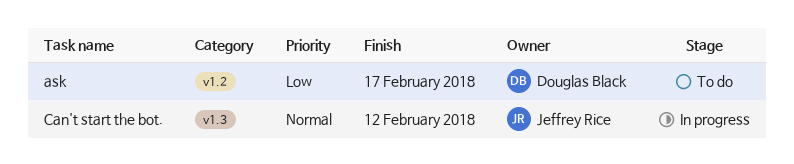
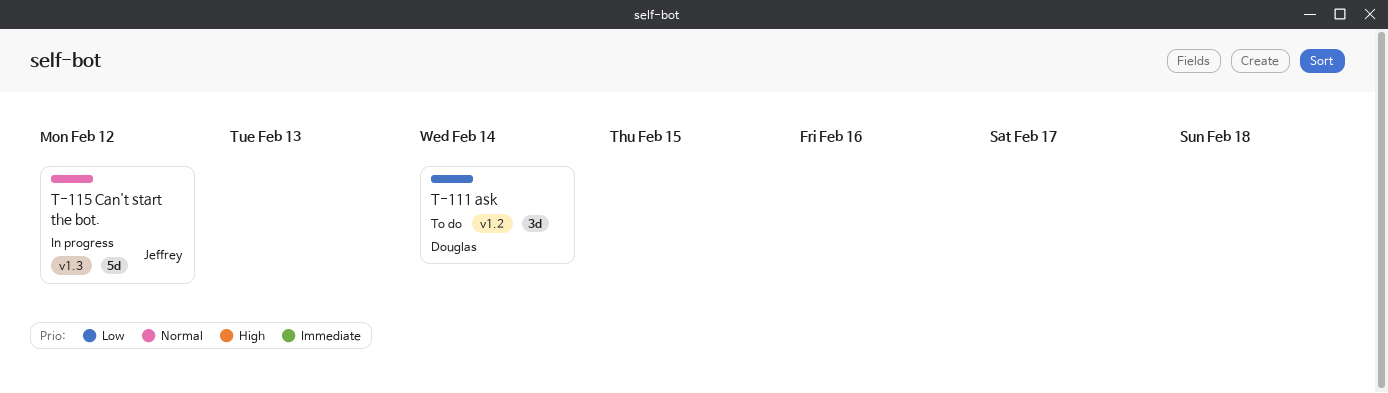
ask, due: Feb 17 -> Feb 14

